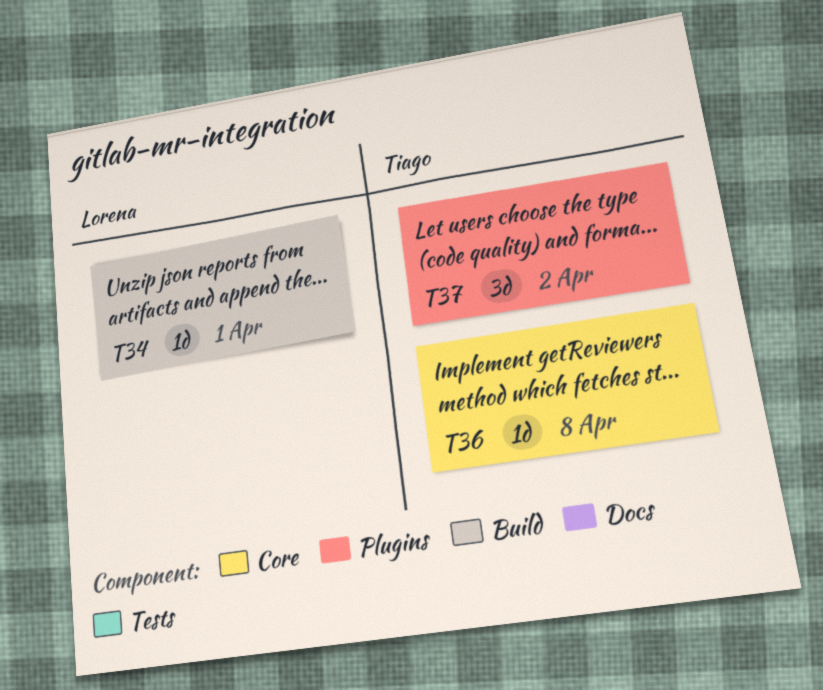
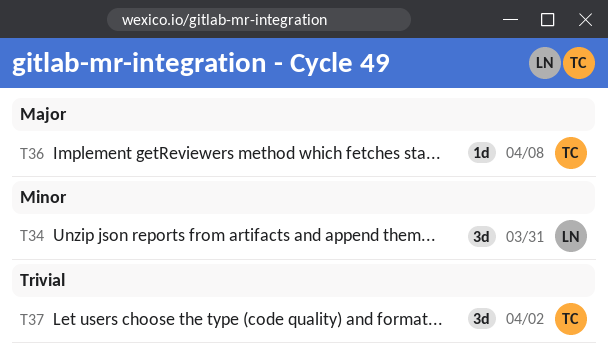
T34, estimate: 1d -> 3d
T34, due: Apr 1 -> Mar 31

